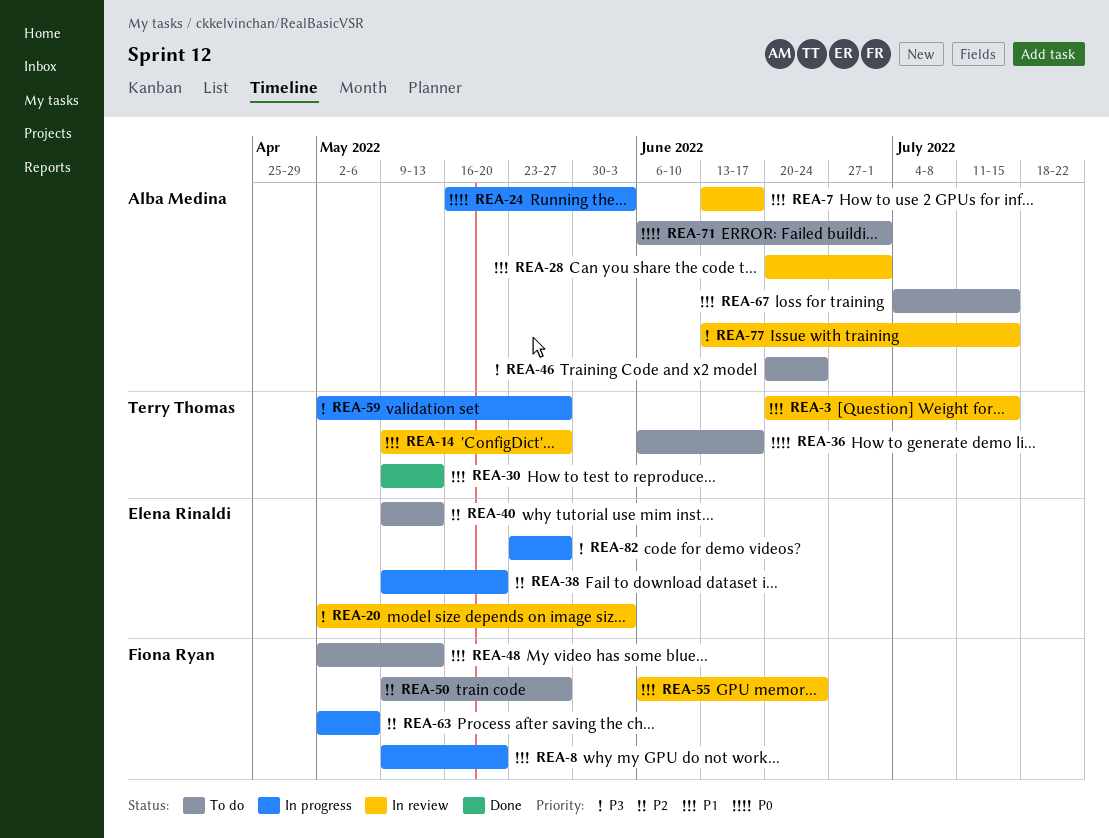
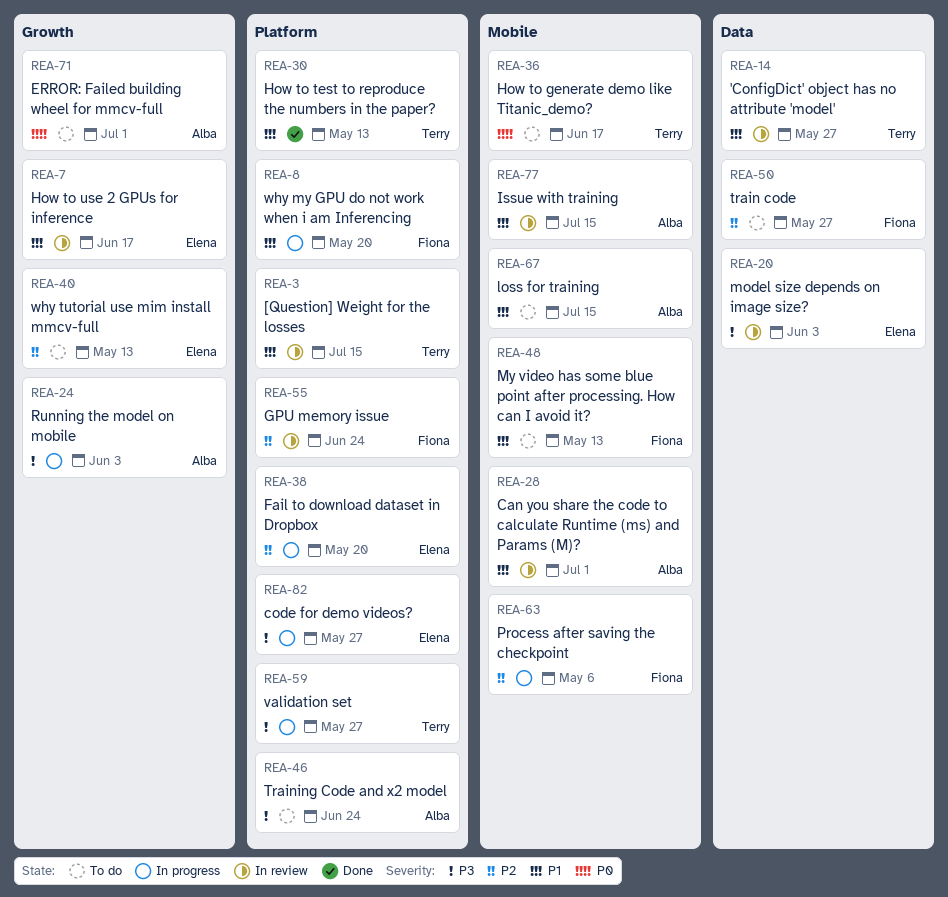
REA-7, owner: Alba Medina -> Elena Rinaldi
REA-24, priority: P0 -> P3
REA-55, priority: P1 -> P2
REA-77, priority: P3 -> P1

